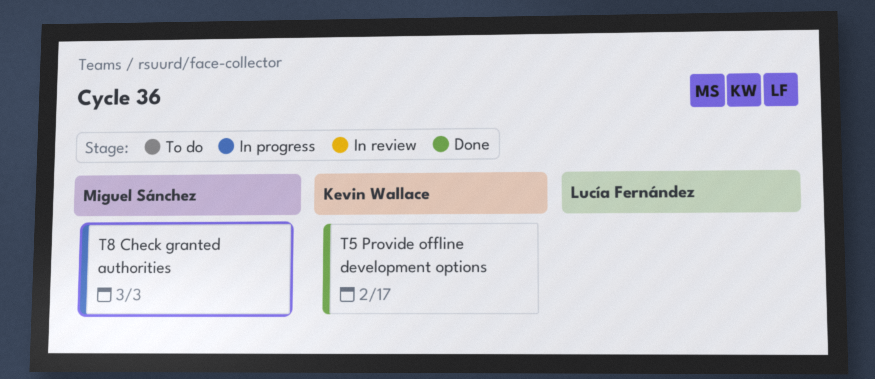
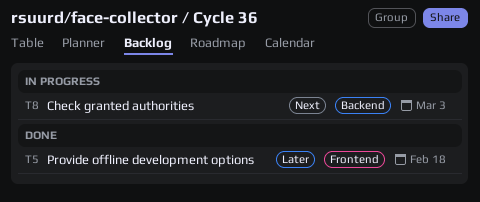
T5, due: Feb 17 -> Feb 18

